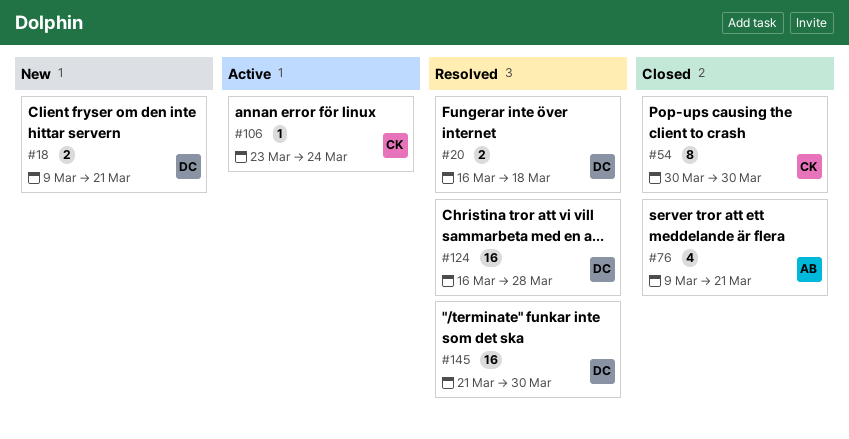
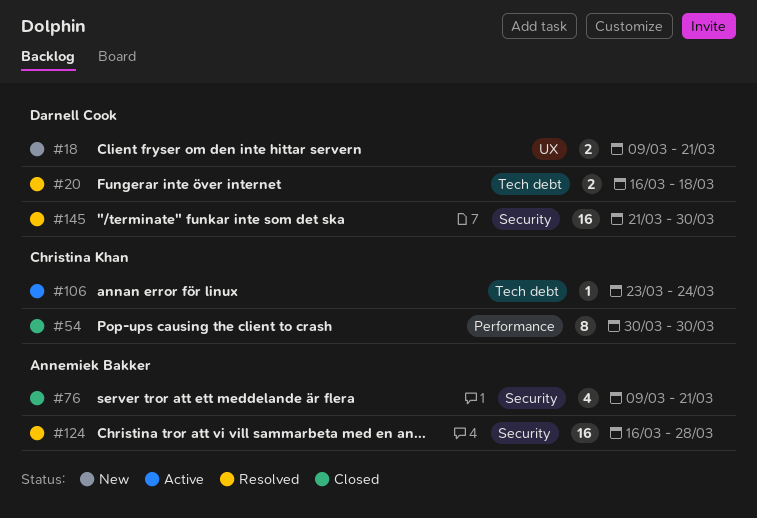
#124, owner: Darnell Cook -> Annemiek Bakker

